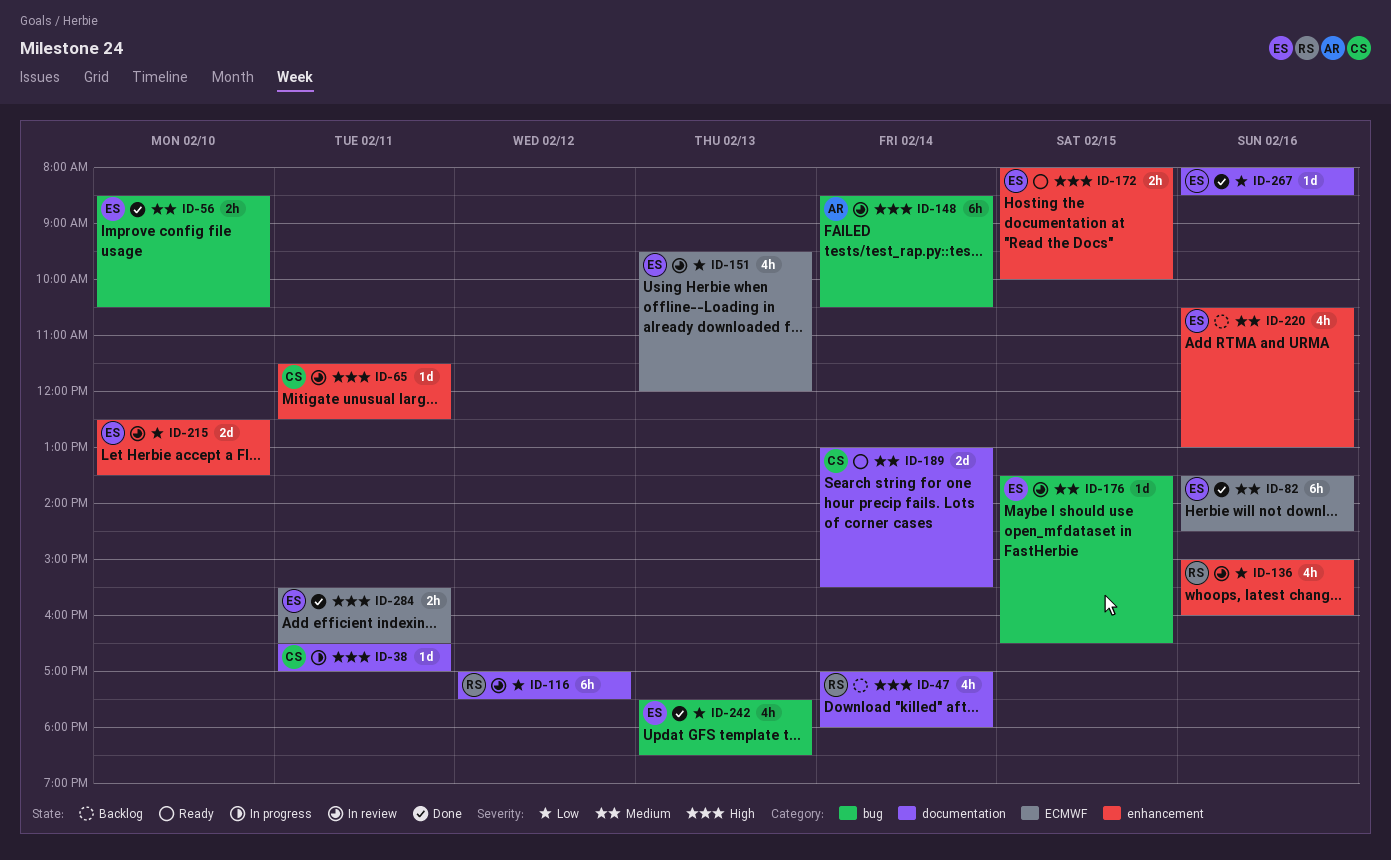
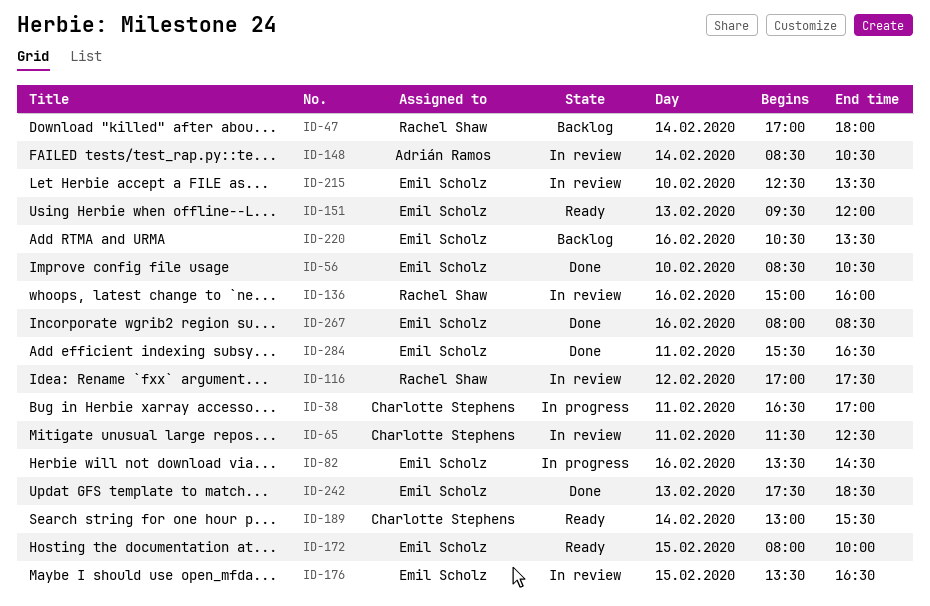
ID-82, status: Done -> In progress
ID-151, status: In review -> Ready
ID-220, ends: 13:00 -> 13:30

